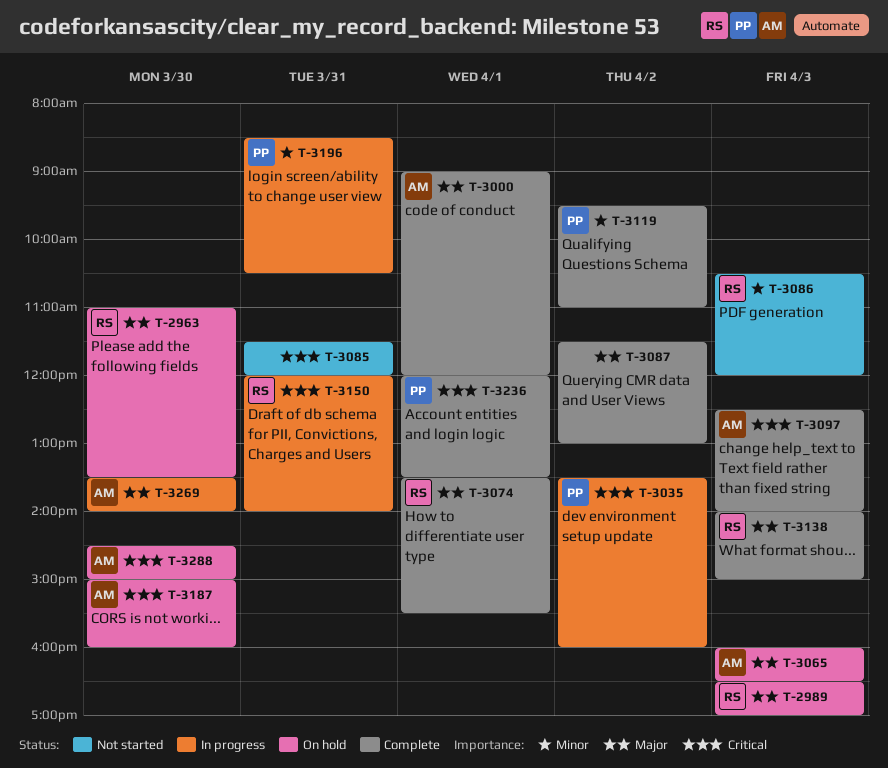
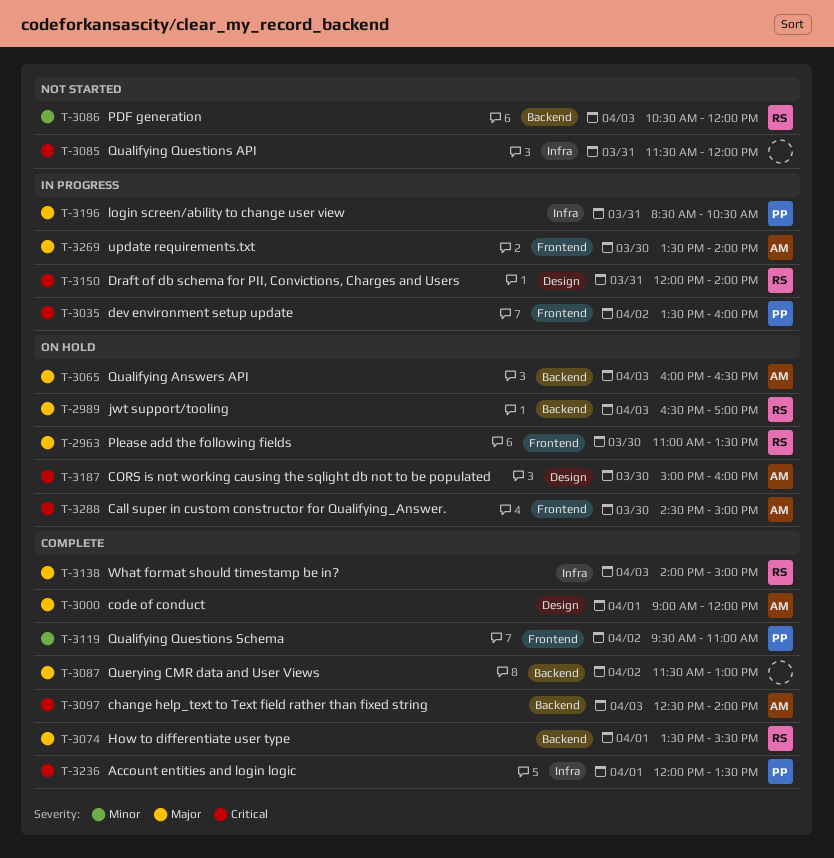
T-3196, priority: Minor -> Major

